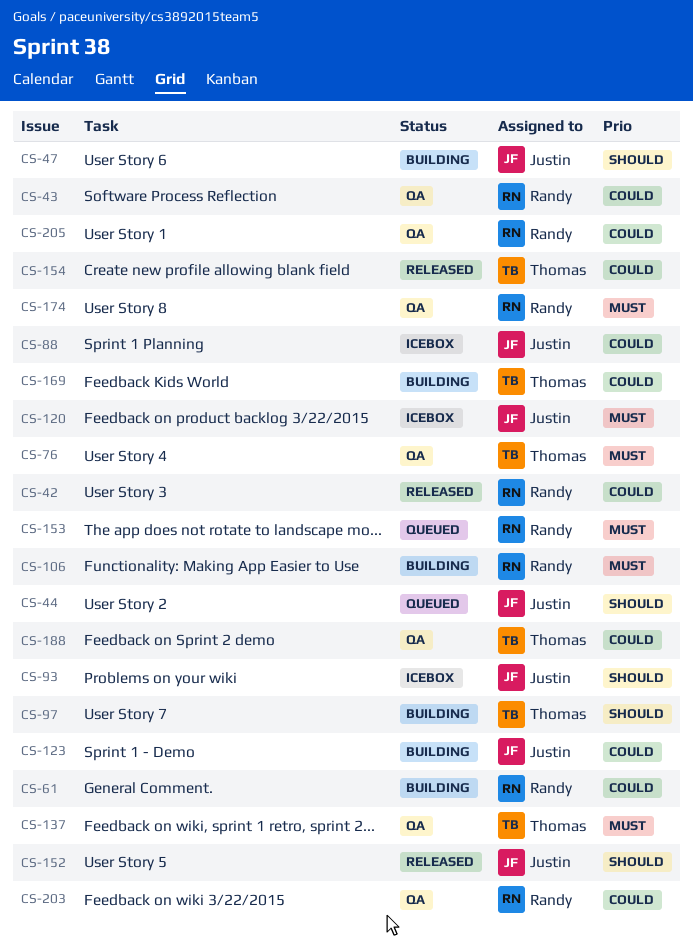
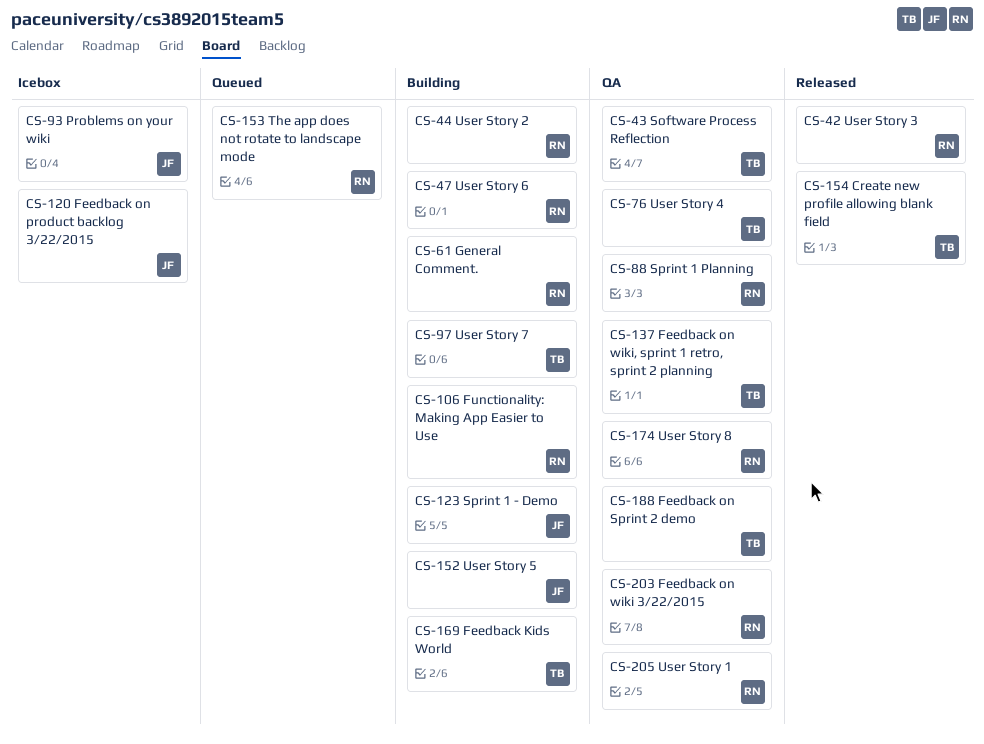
CS-43, owner: Randy -> Thomas
CS-44, status: Queued -> Building
CS-44, owner: Justin -> Randy
CS-47, owner: Justin -> Randy
CS-88, status: Icebox -> QA
CS-88, owner: Justin -> Randy
CS-152, status: Released -> Building

